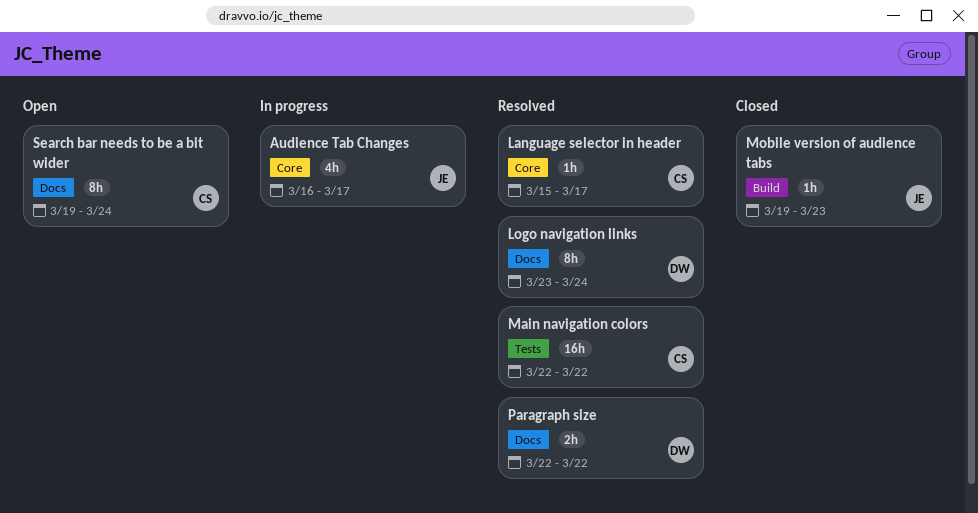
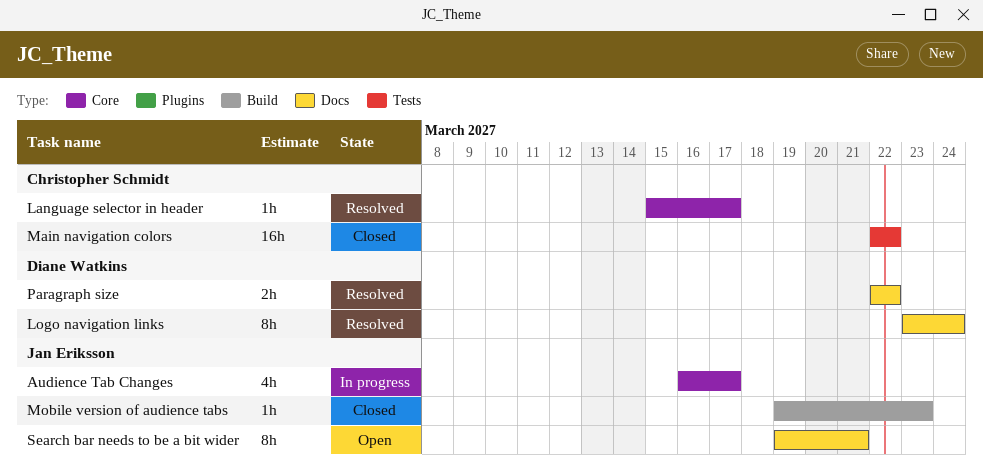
Main navigation colors, status: Resolved -> Closed
Search bar needs to be a bit wider, owner: Christopher Schmidt -> Jan Eriksson
Search bar needs to be a bit wider, due: Mar 24 -> Mar 21

